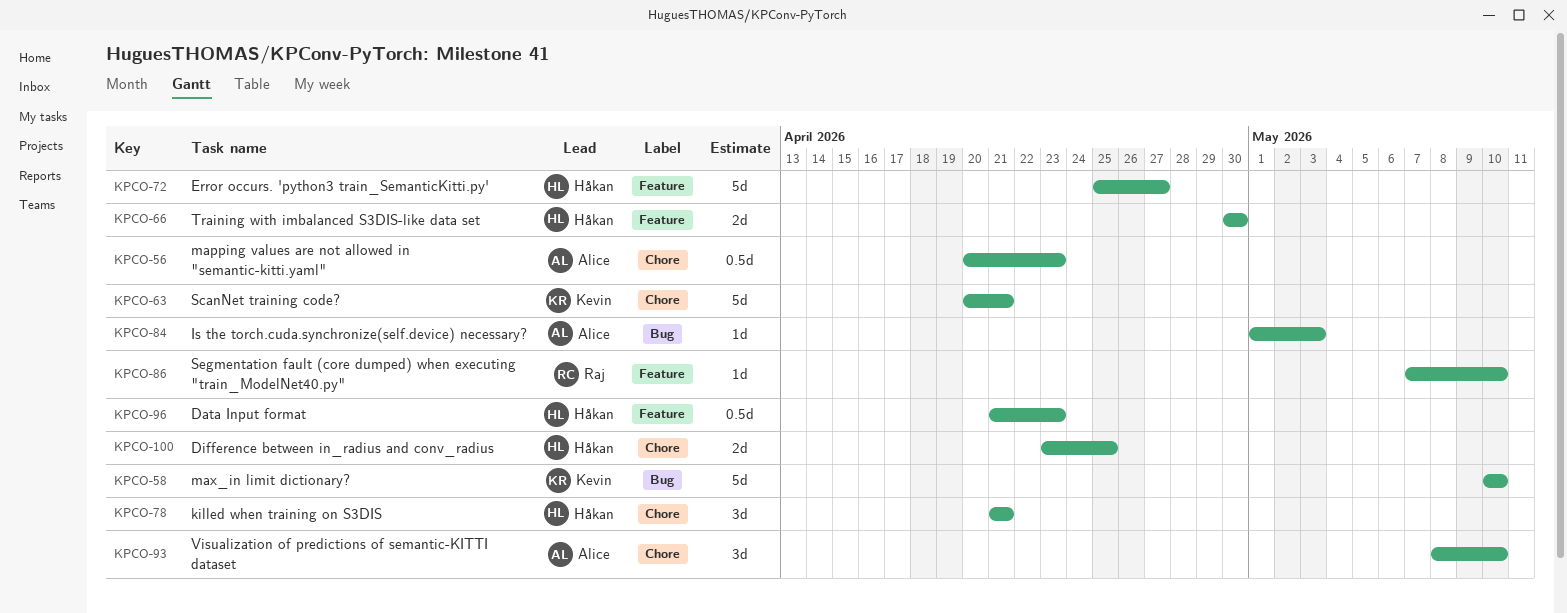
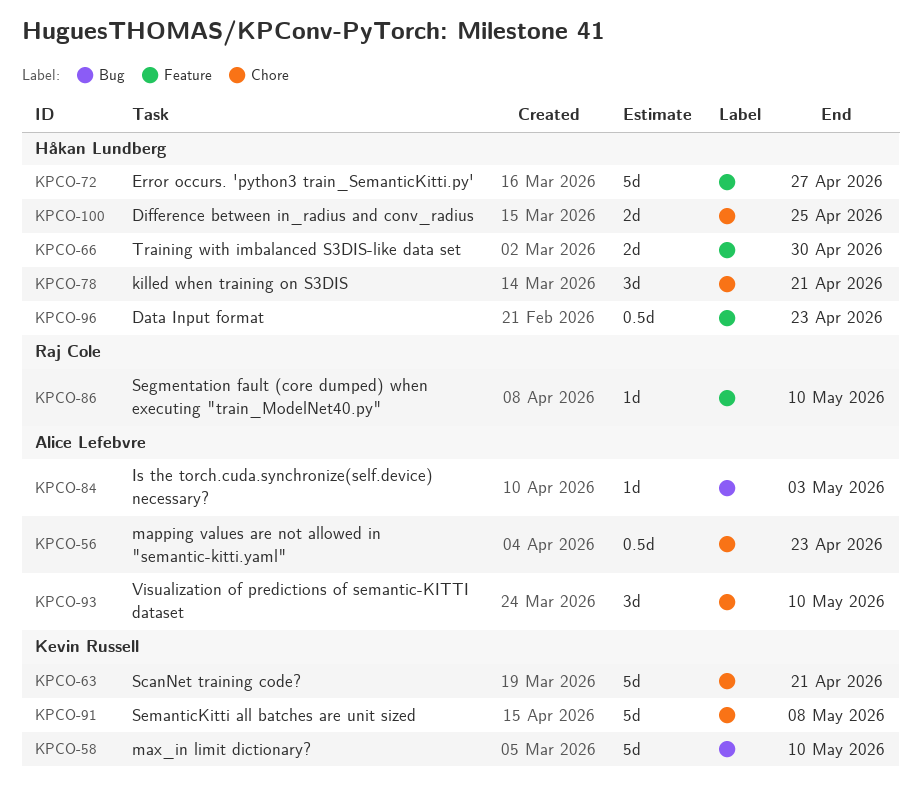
KPCO-91: none -> present

